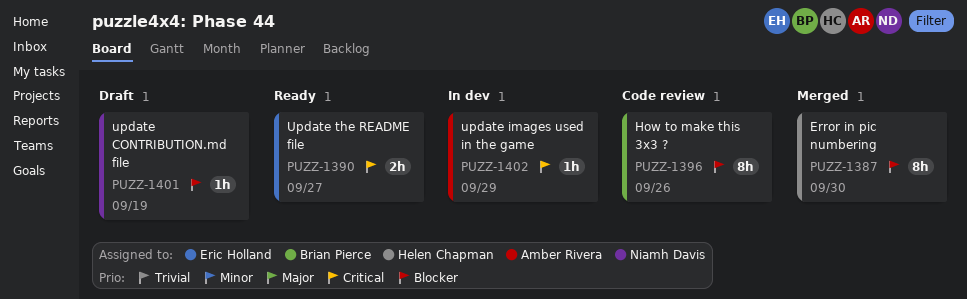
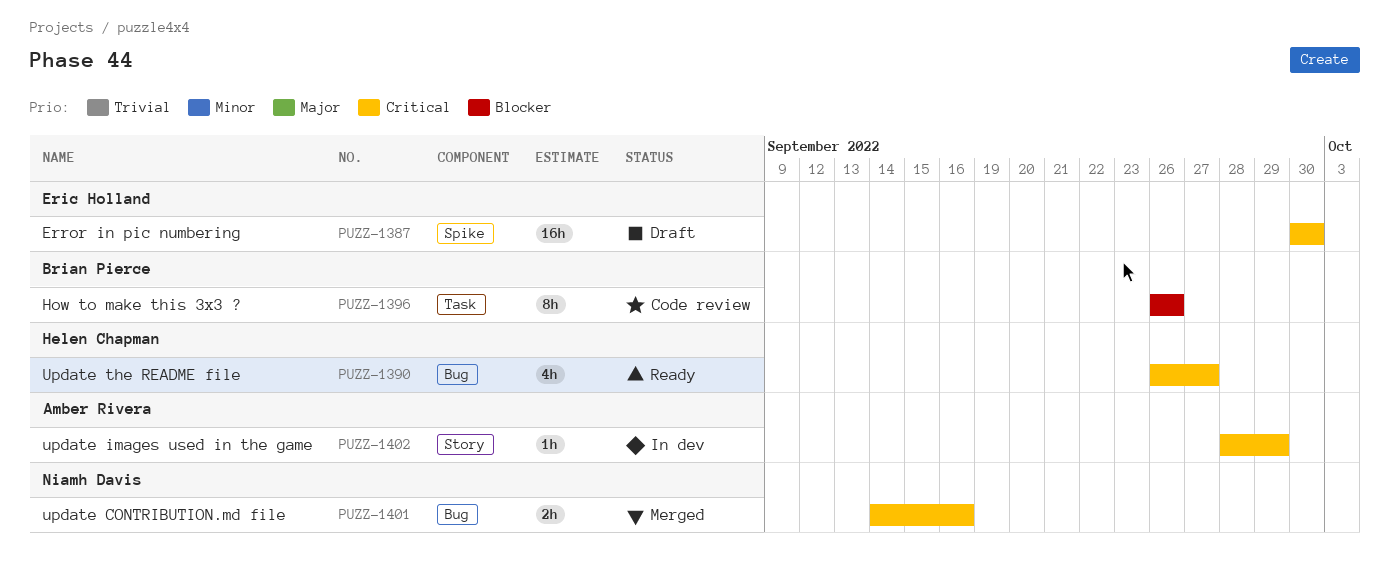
PUZZ-1387, status: Merged -> Draft
PUZZ-1387, owner: Helen Chapman -> Eric Holland
PUZZ-1387, priority: Blocker -> Critical
PUZZ-1387, estimate: 8h -> 16h
PUZZ-1390, owner: Eric Holland -> Helen Chapman
PUZZ-1390, estimate: 2h -> 4h
PUZZ-1401, status: Draft -> Merged
PUZZ-1401, priority: Blocker -> Critical
PUZZ-1401, estimate: 1h -> 2h
PUZZ-1401, due: Sep 19 -> Sep 16

